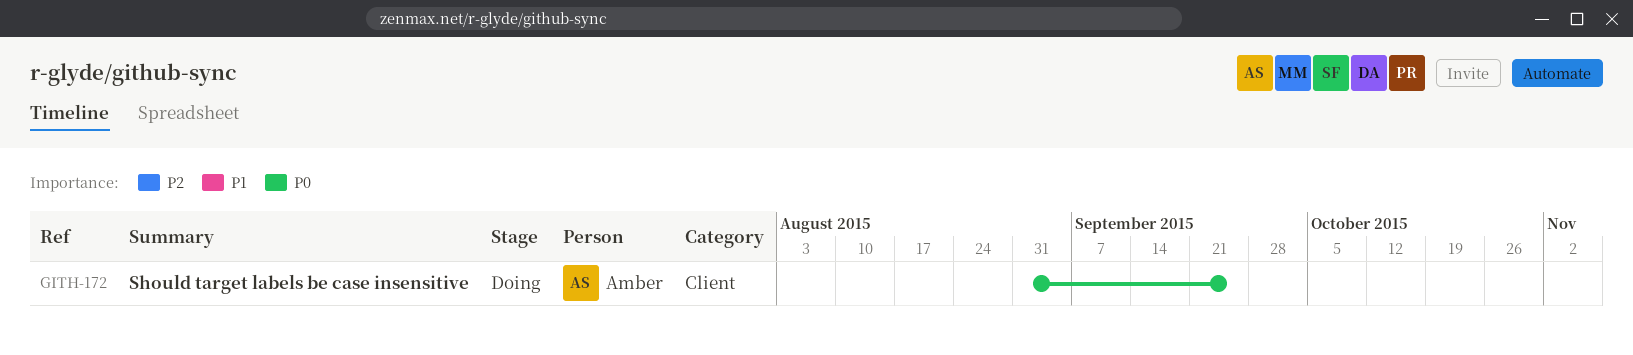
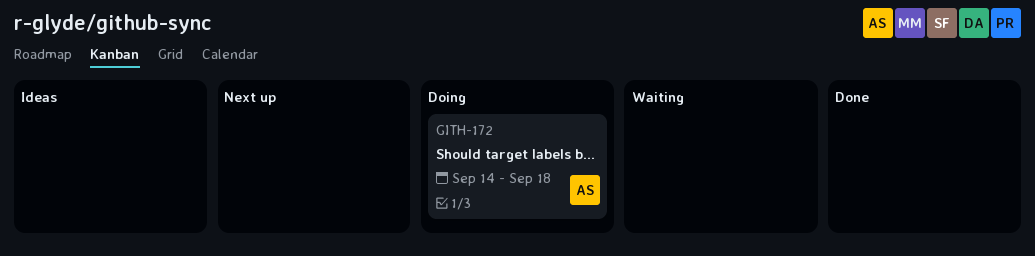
GITH-172, start: Aug 31 -> Sep 14
GITH-172, due: Sep 25 -> Sep 18

